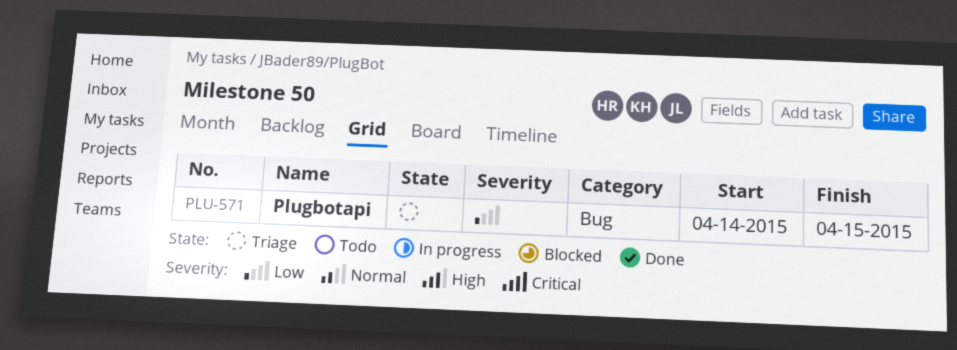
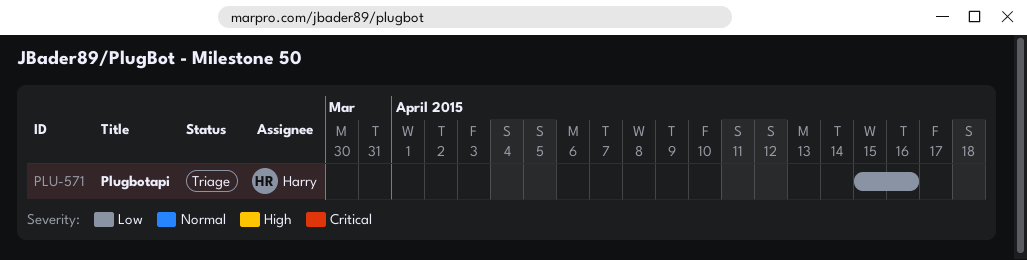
PLU-571, start: Apr 14 -> Apr 15
PLU-571, due: Apr 15 -> Apr 16

